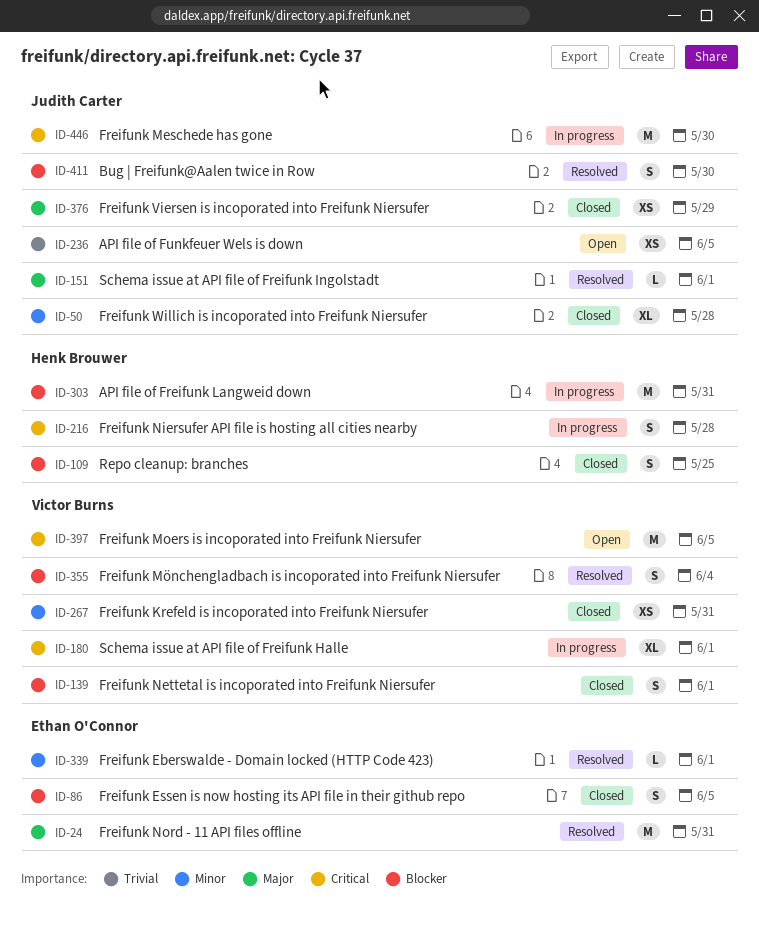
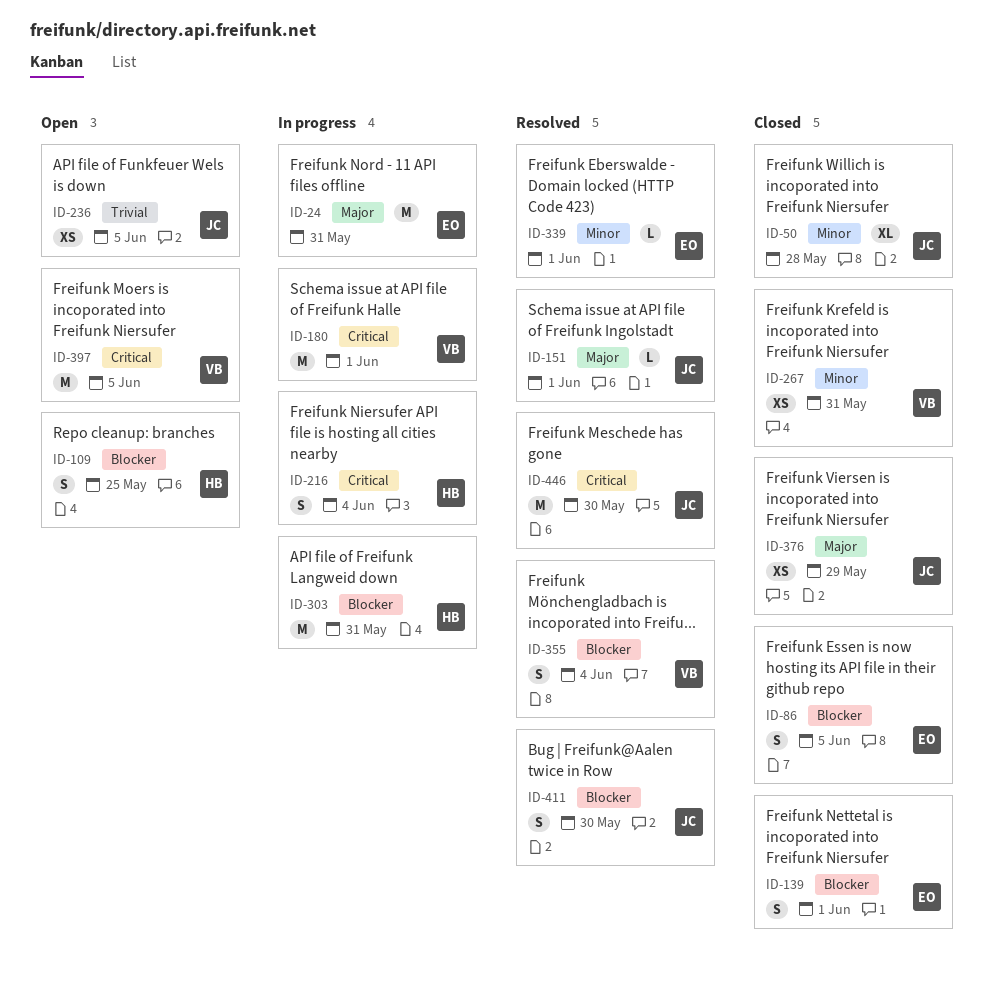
ID-24, status: Resolved -> In progress
ID-109, status: Closed -> Open
ID-139, owner: Victor Burns -> Ethan O'Connor
ID-180, estimate: XL -> M
ID-216, due: May 28 -> Jun 4
ID-446, status: In progress -> Resolved

